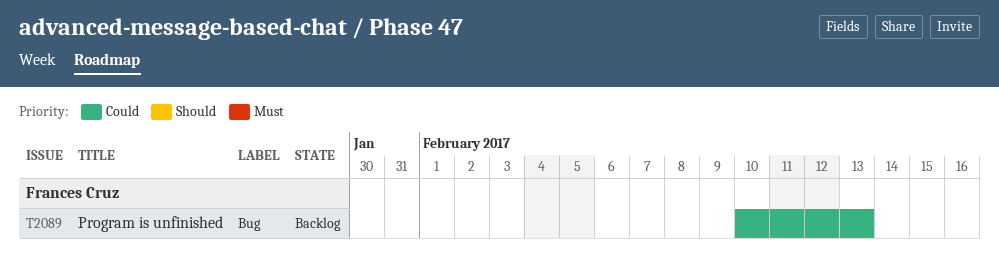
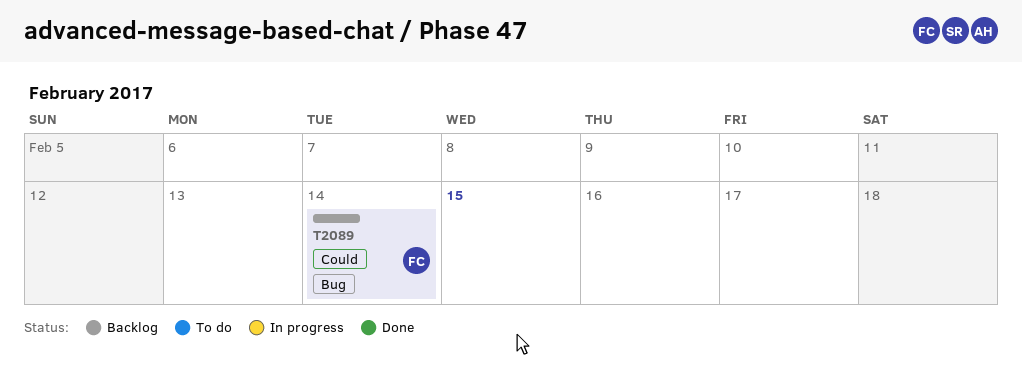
T2089, due: Feb 13 -> Feb 14

